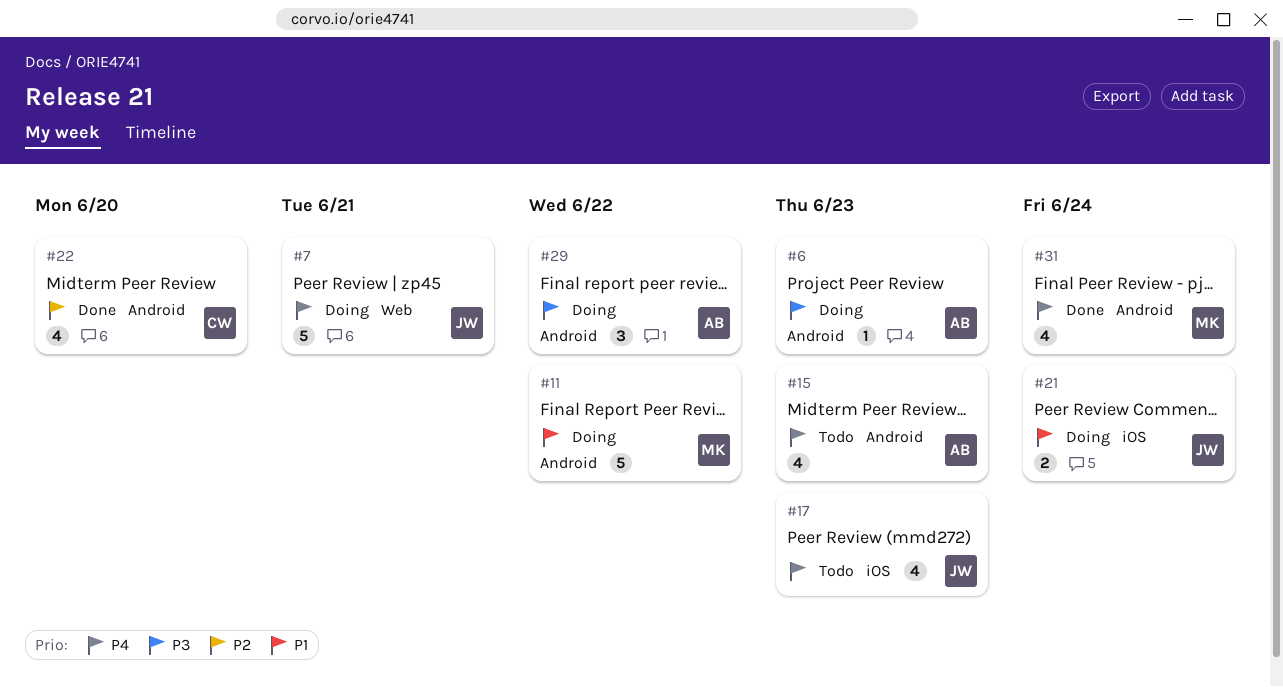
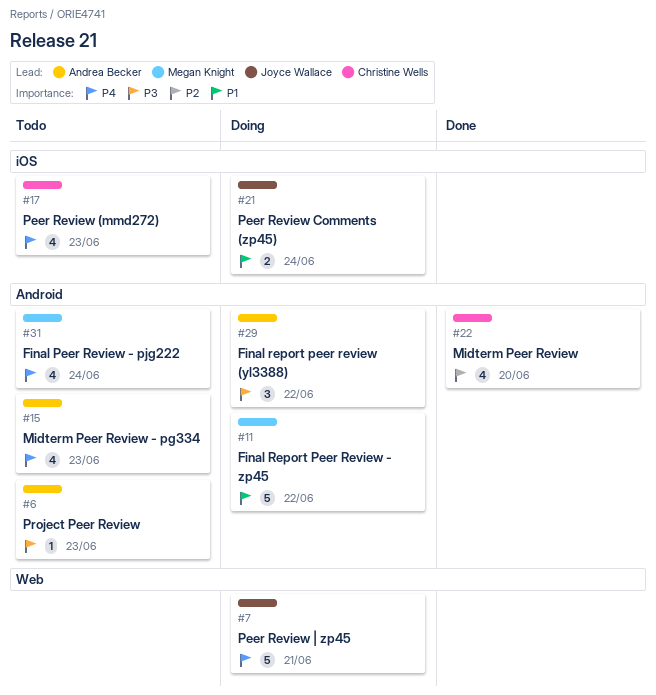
#6, status: Doing -> Todo
#17, owner: Joyce Wallace -> Christine Wells
#31, status: Done -> Todo

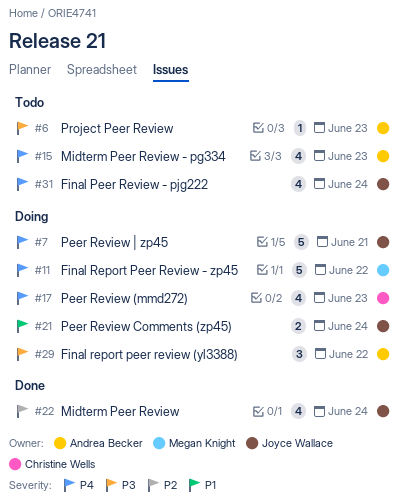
#11, priority: P1 -> P4
#17, status: Todo -> Doing
#22, owner: Christine Wells -> Joyce Wallace
#22, due: Jun 20 -> Jun 24
#31, owner: Megan Knight -> Joyce Wallace

